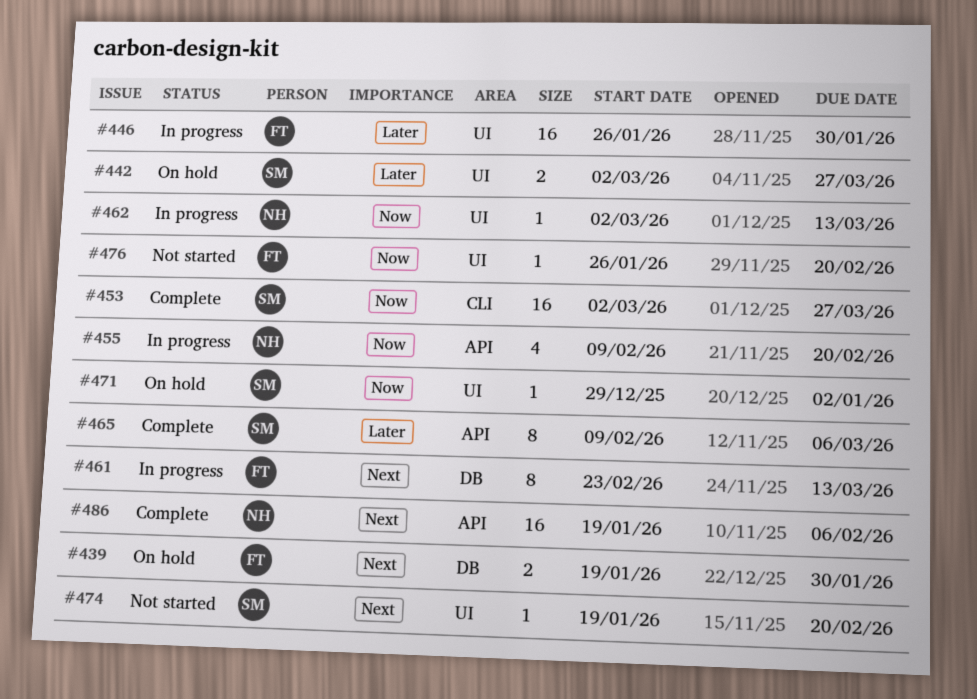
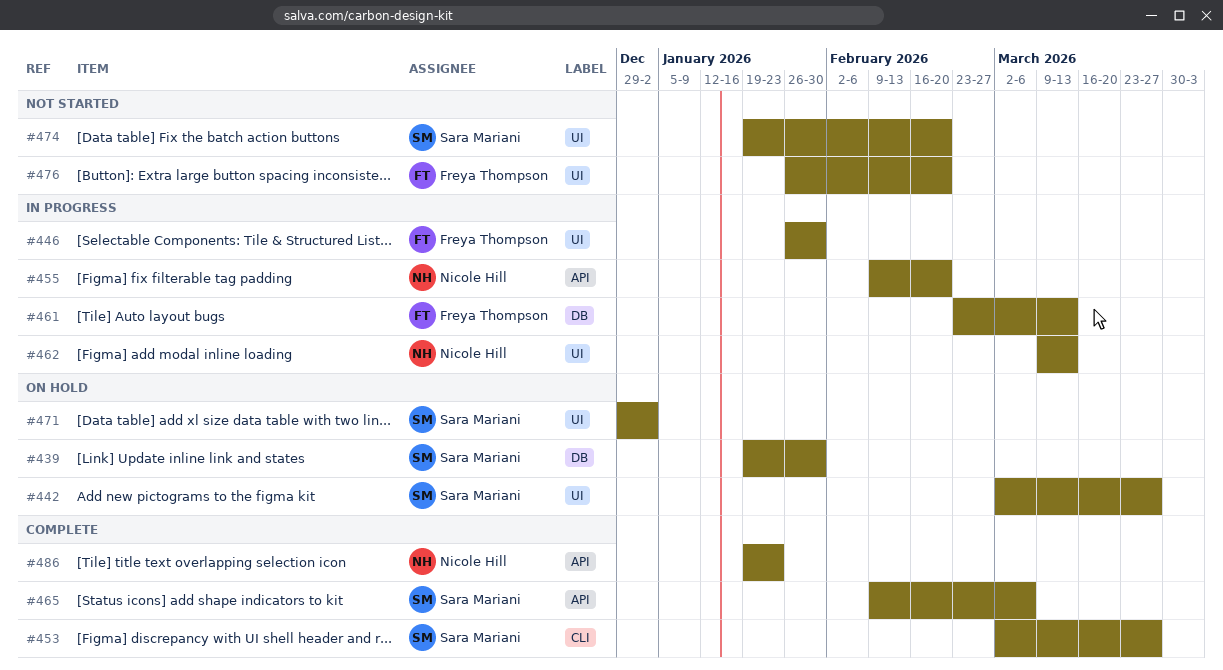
#439, owner: Freya Thompson -> Sara Mariani
#462, start: Mar 2 -> Mar 9
#486, due: Feb 6 -> Jan 23

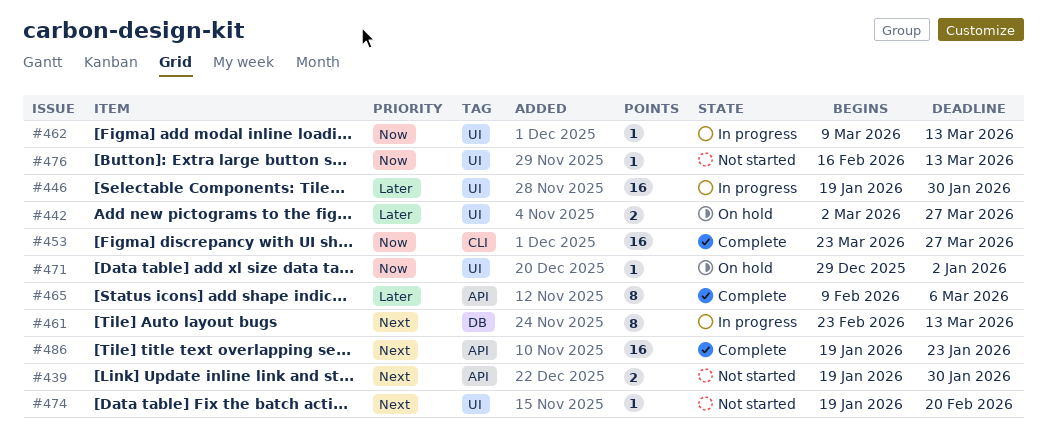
#439, status: On hold -> Not started
#439, label: DB -> API
#446, start: Jan 26 -> Jan 19
#453, start: Mar 2 -> Mar 23
#455: present -> none
#476, start: Jan 26 -> Feb 16
#476, due: Feb 20 -> Mar 13

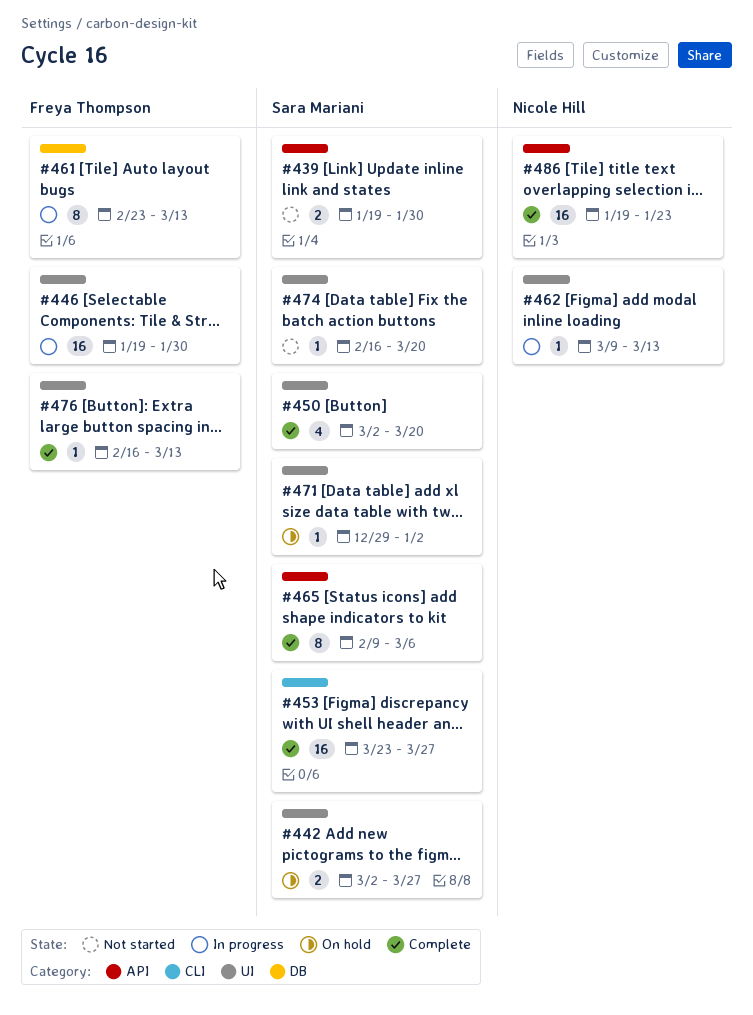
#450: none -> present
#474, start: Jan 19 -> Feb 16
#474, due: Feb 20 -> Mar 20
#476, status: Not started -> Complete

